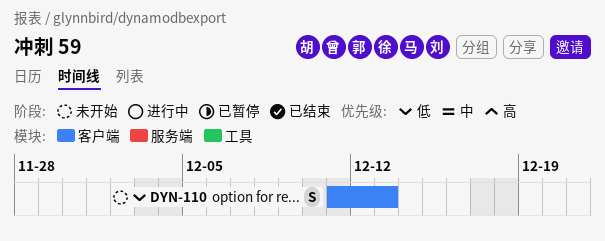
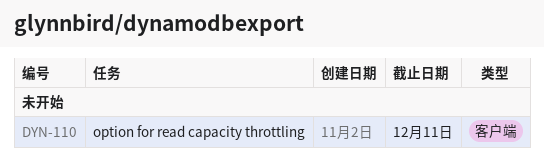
DYN-110, due: Dec 13 -> Dec 11

